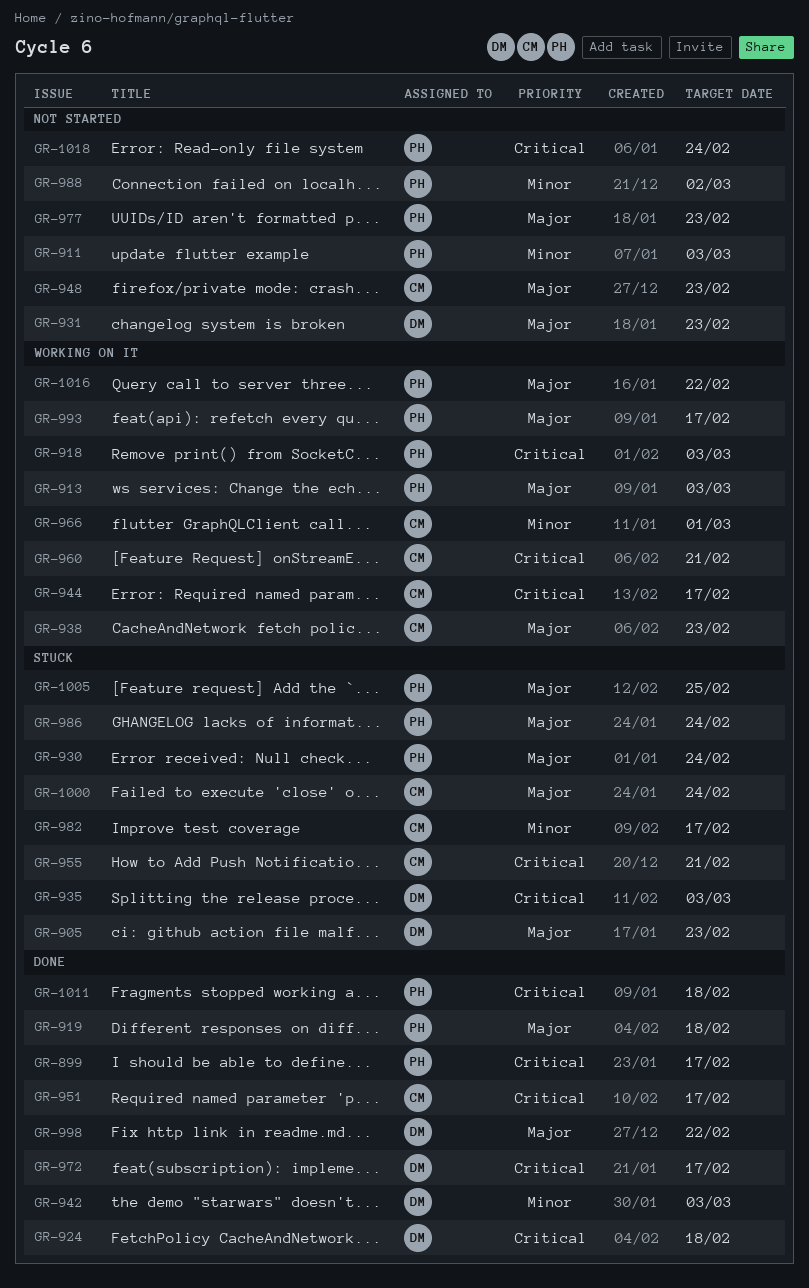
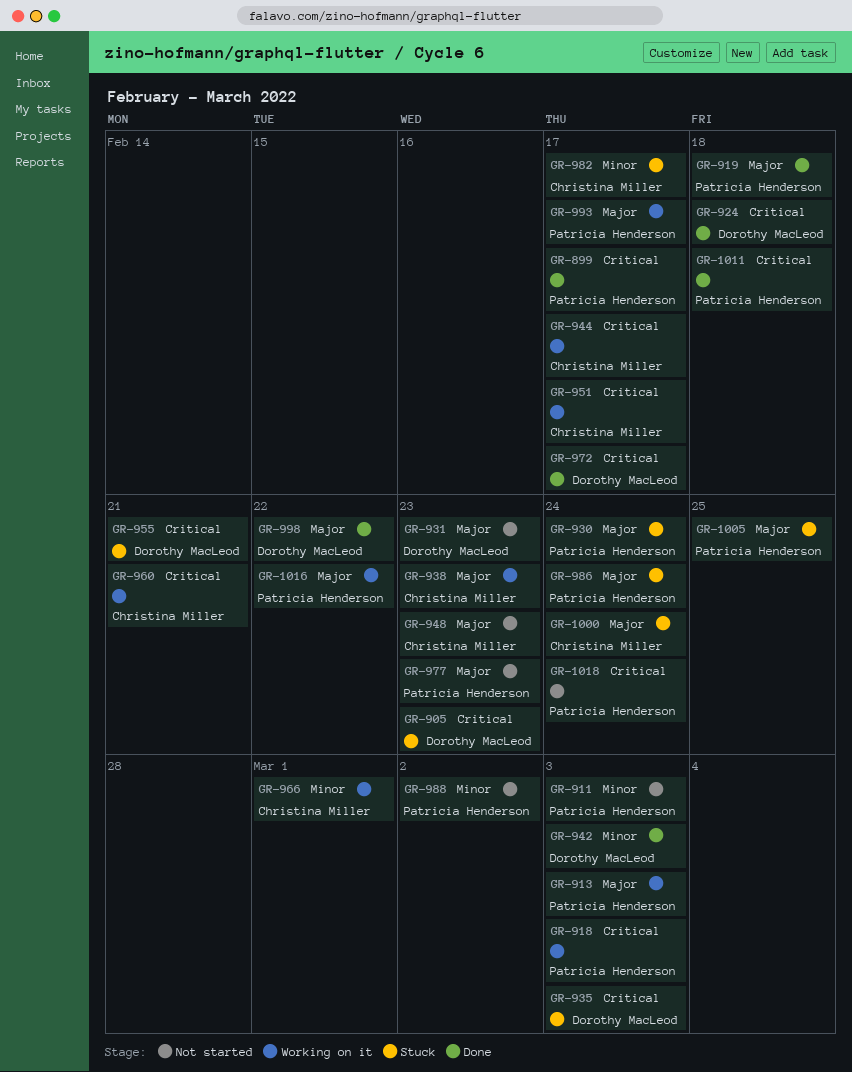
GR-905, priority: Major -> Critical
GR-951, status: Done -> Working on it
GR-955, owner: Christina Miller -> Dorothy MacLeod

